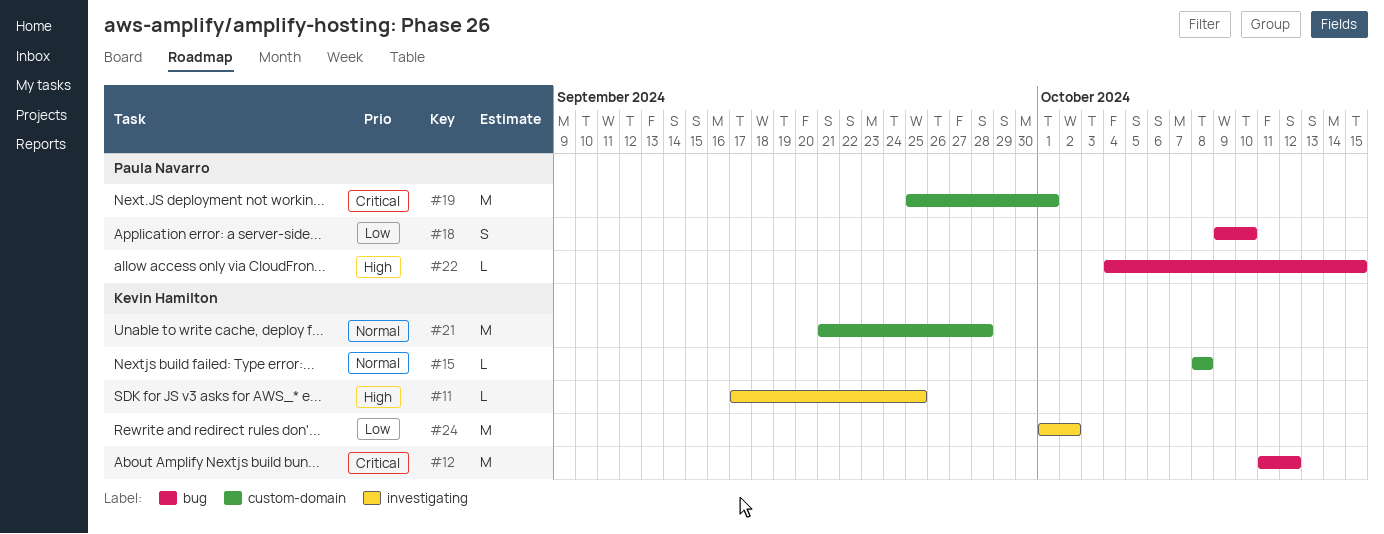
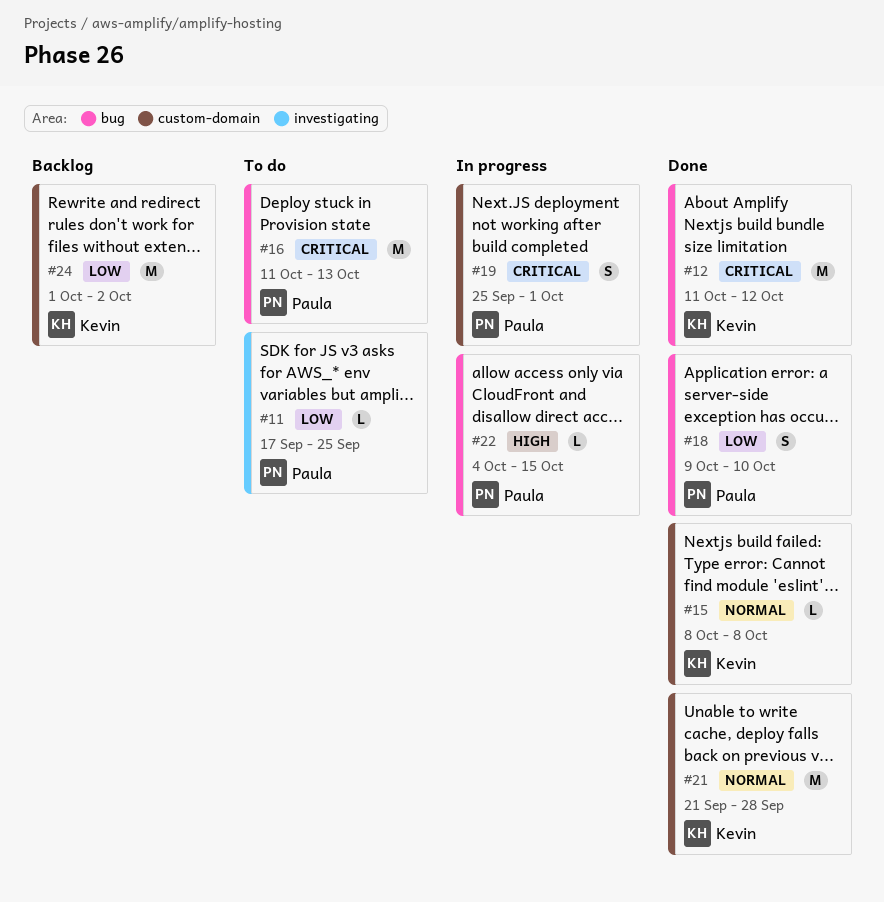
#11, owner: Kevin Hamilton -> Paula Navarro
#11, priority: High -> Low
#16: none -> present
#19, estimate: M -> S
#24, label: investigating -> custom-domain

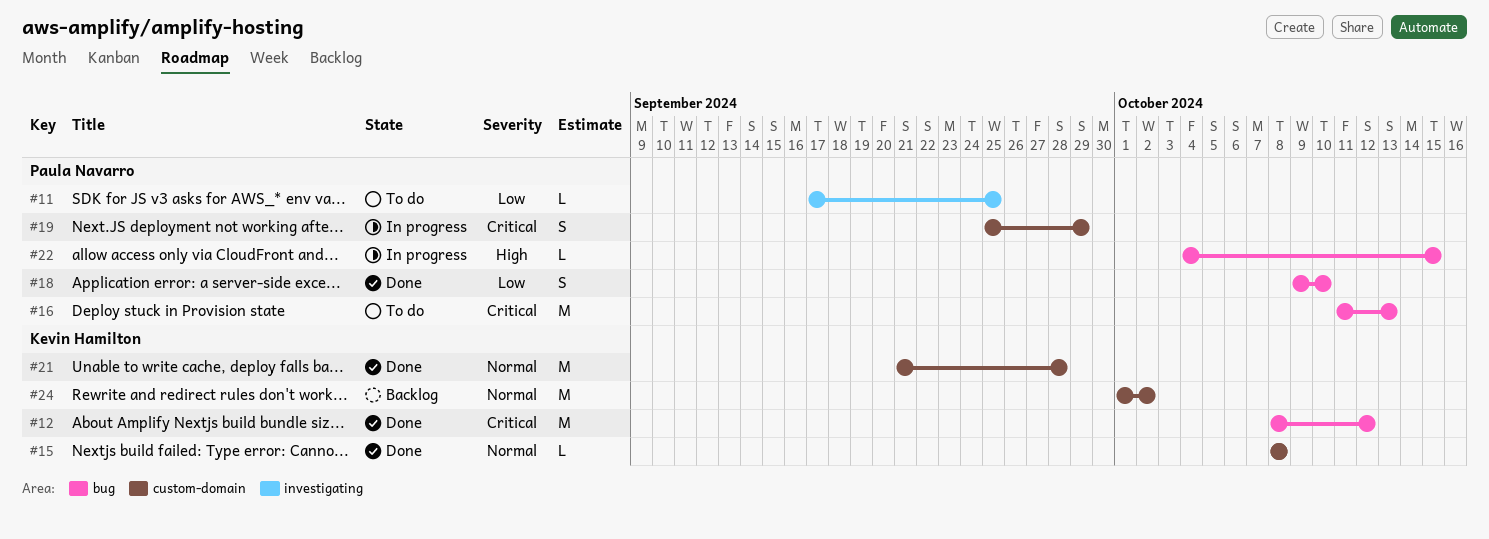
#12, start: Oct 11 -> Oct 8
#19, due: Oct 1 -> Sep 29
#24, priority: Low -> Normal

